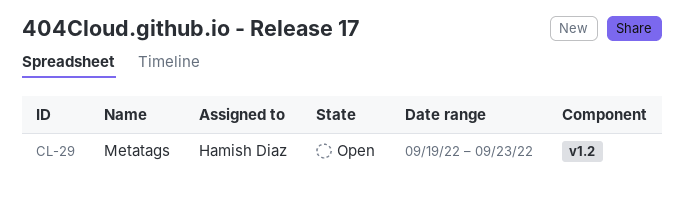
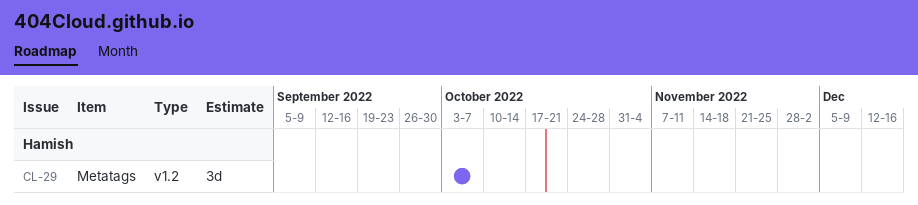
CL-29, start: Sep 19 -> Oct 3
CL-29, due: Sep 23 -> Oct 7

